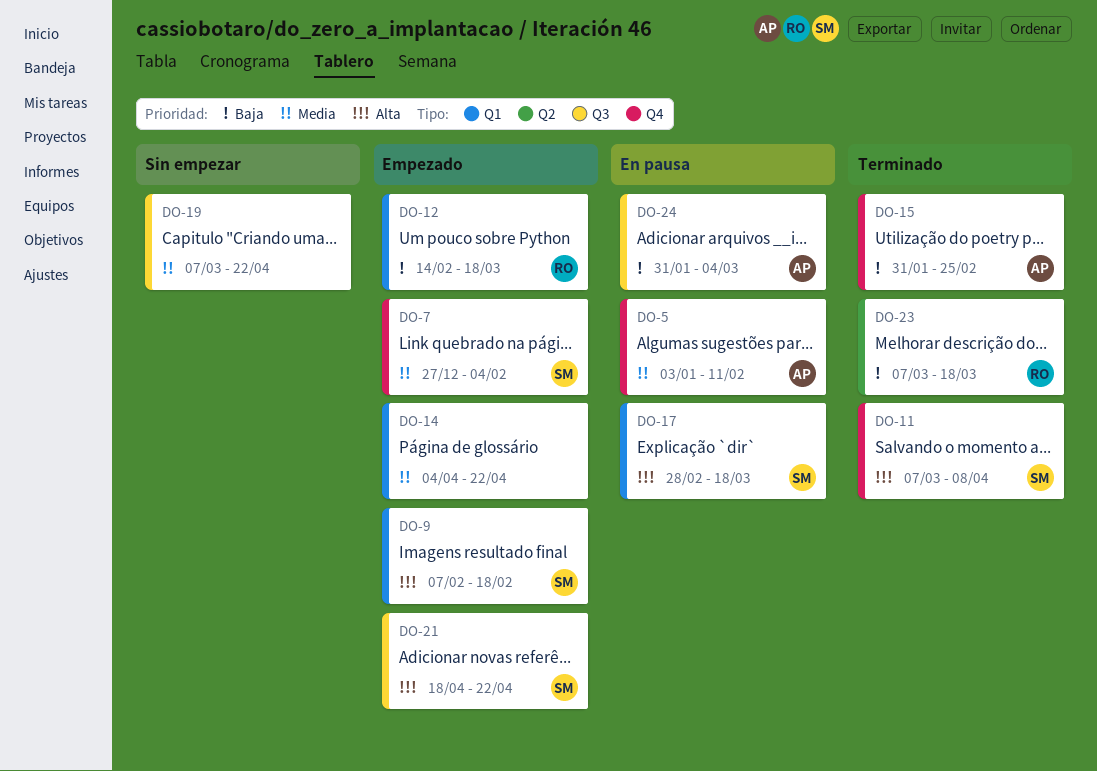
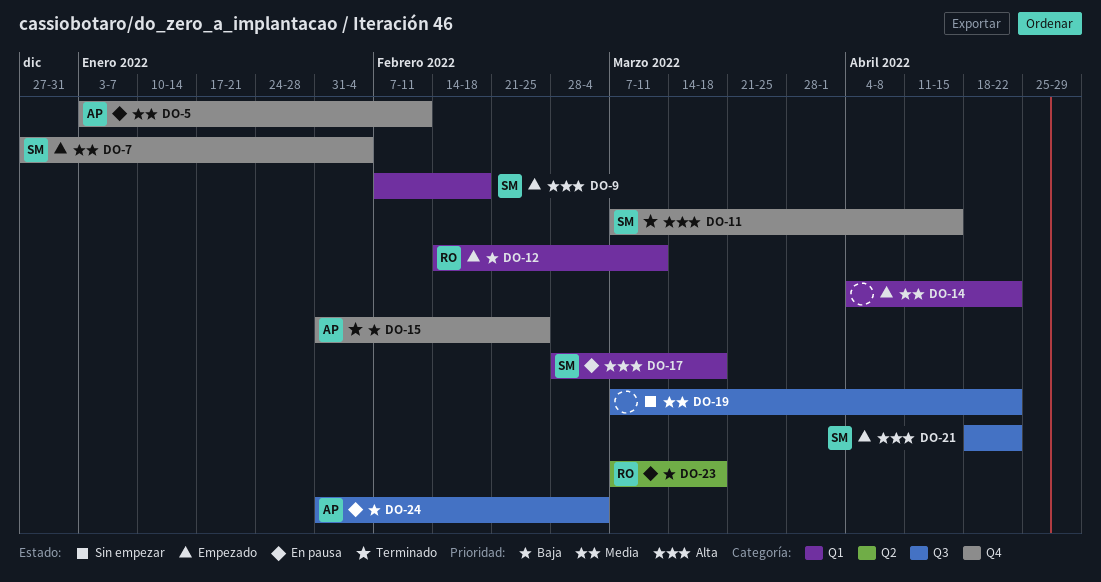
DO-11, due: Apr 8 -> Apr 15
DO-12, due: Mar 18 -> Mar 11
DO-23, status: Terminado -> En pausa

